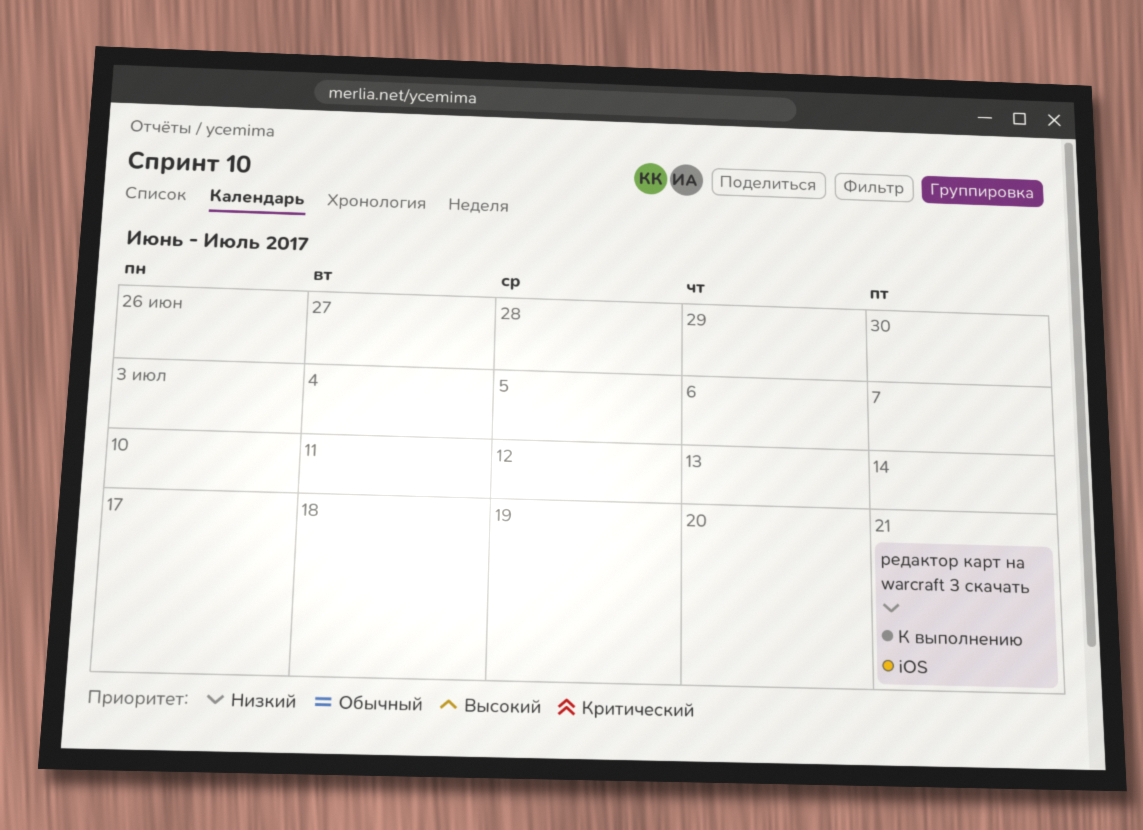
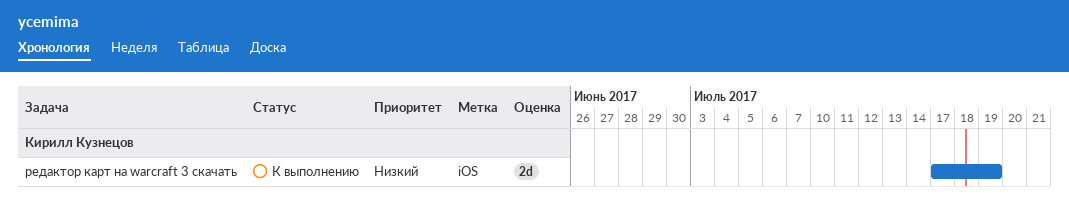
редактор карт на warcraft 3 скачать, due: Jul 21 -> Jul 19

